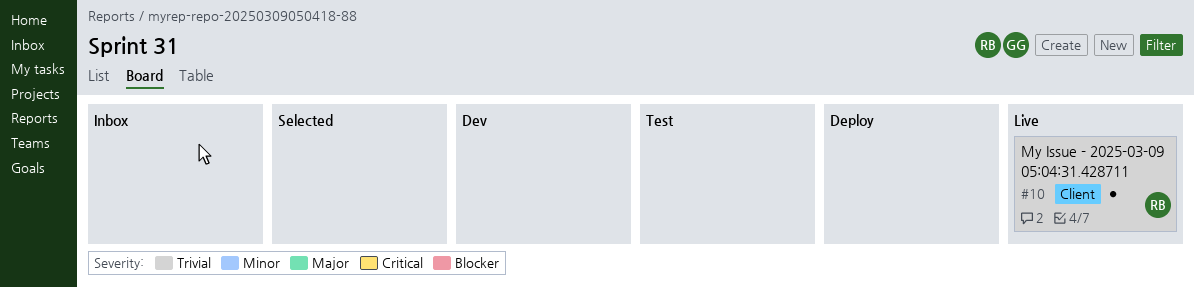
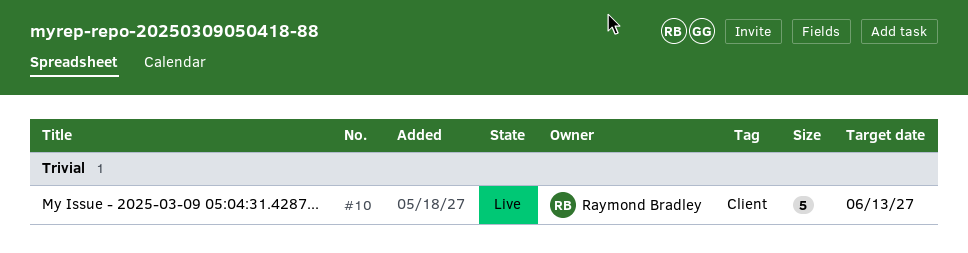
#10, estimate: 1 -> 5

